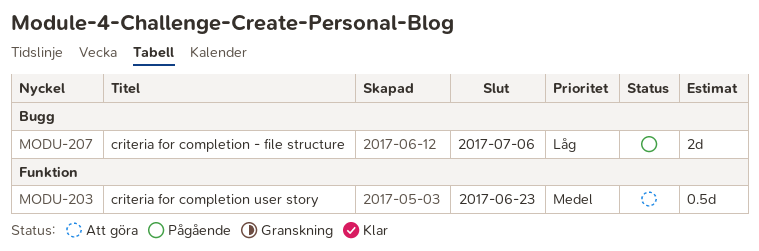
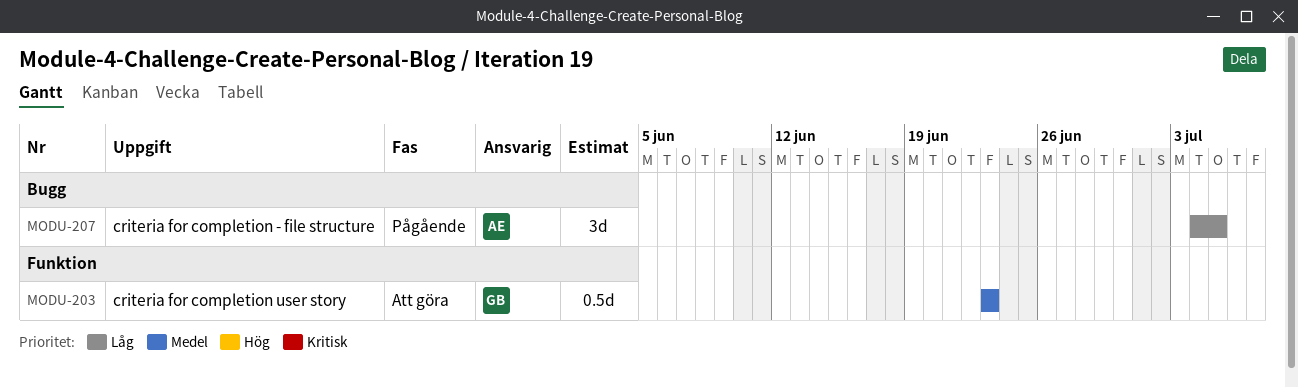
MODU-207, estimate: 2d -> 3d
MODU-207, due: Jul 6 -> Jul 5

